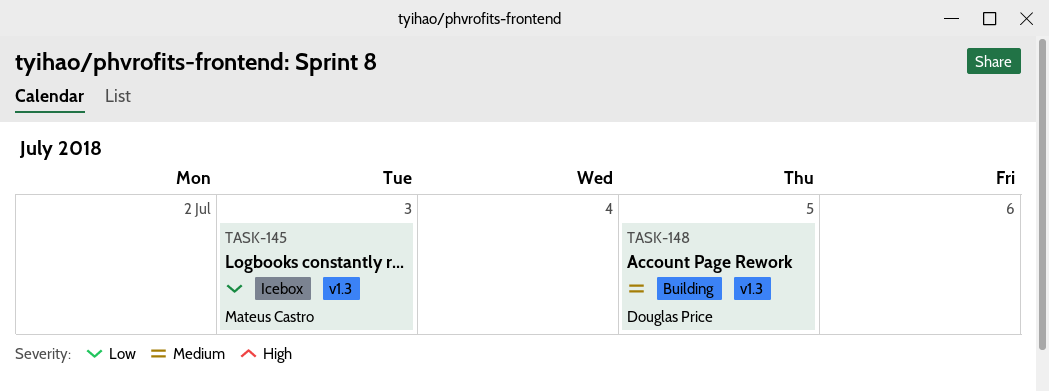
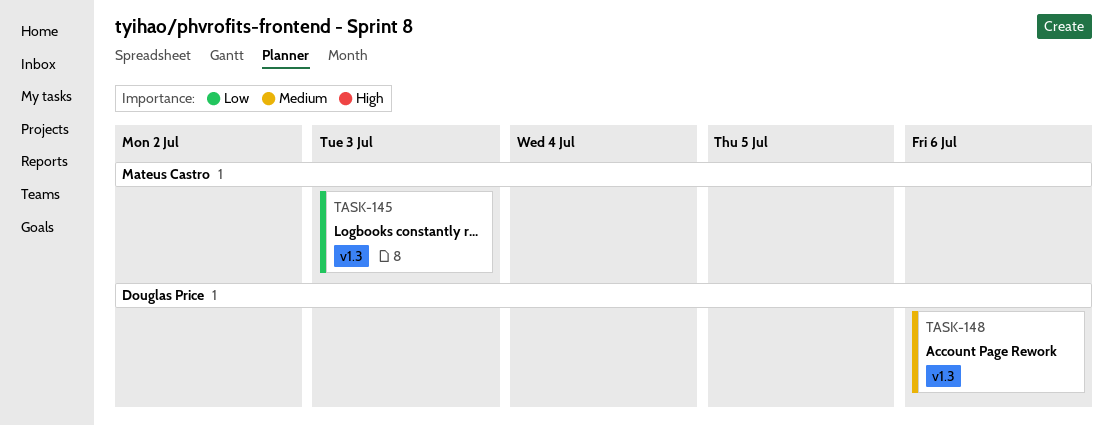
TASK-148, due: Jul 5 -> Jul 6

